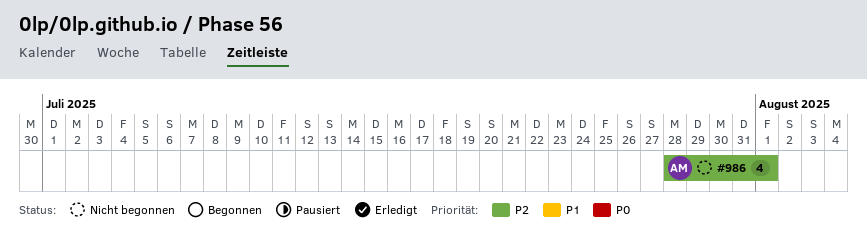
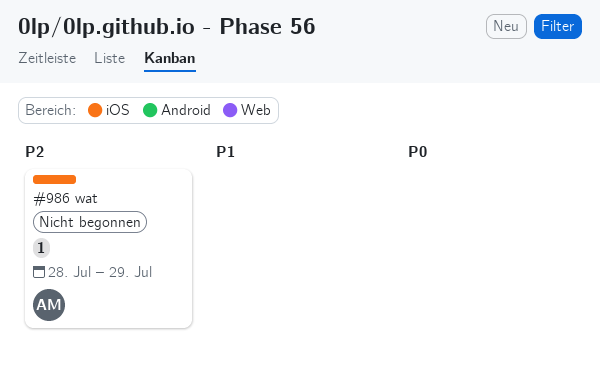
#986, estimate: 4 -> 1
#986, due: Aug 1 -> Jul 29

